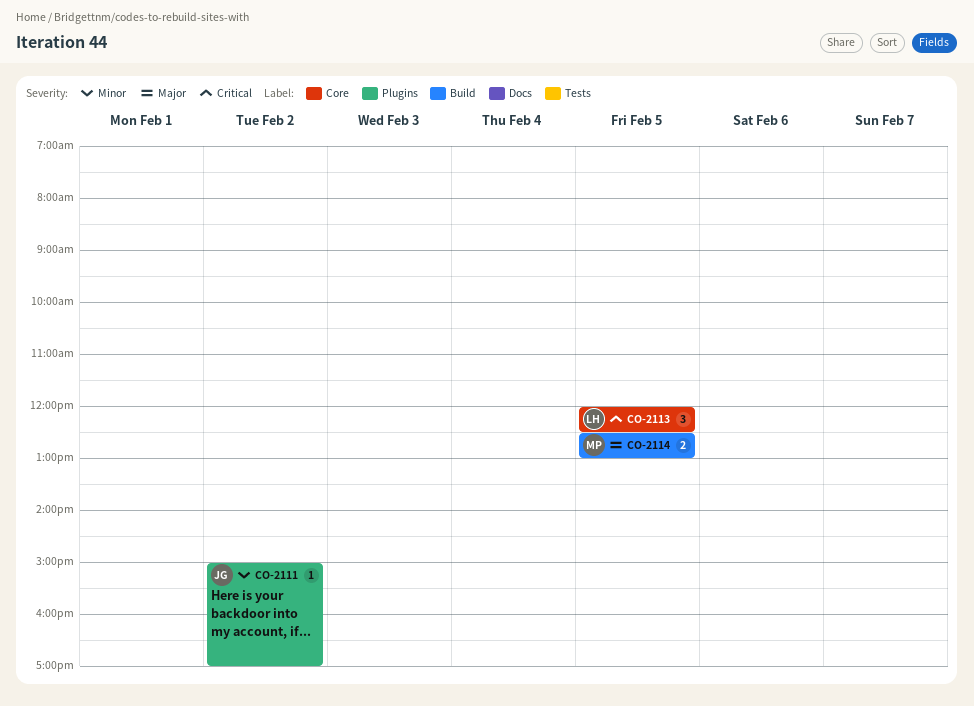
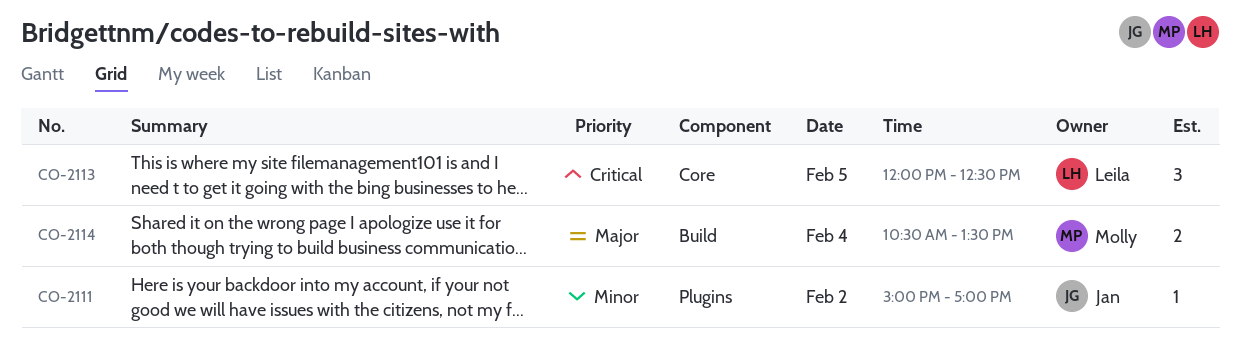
CO-2114, day: Feb 5 -> Feb 4
CO-2114, begins: 12:30 -> 10:30
CO-2114, ends: 13:00 -> 13:30

